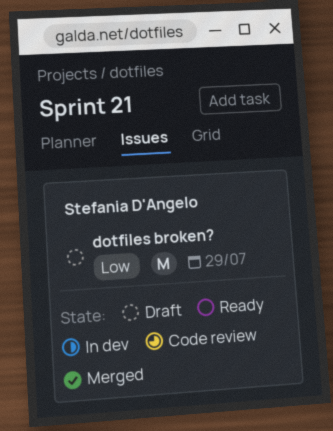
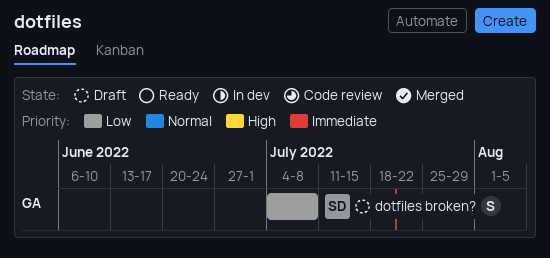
dotfiles broken?, estimate: M -> S
dotfiles broken?, due: Jul 29 -> Jul 8

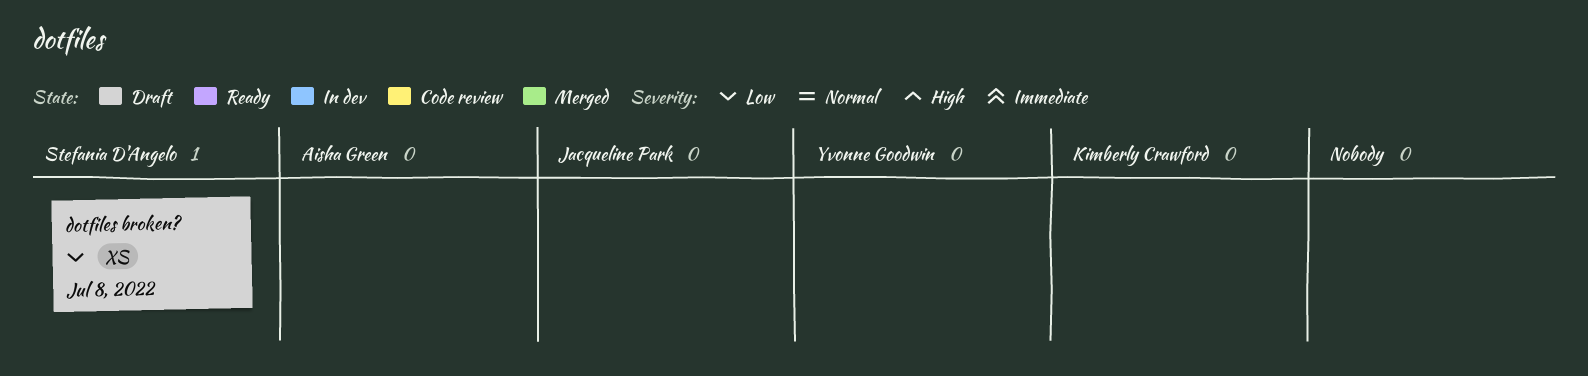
dotfiles broken?, estimate: S -> XS

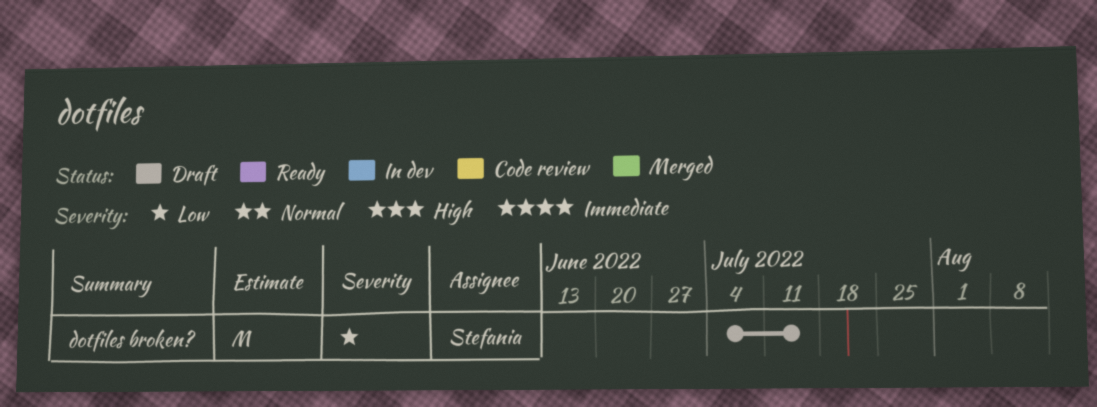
dotfiles broken?, estimate: XS -> M
dotfiles broken?, due: Jul 8 -> Jul 15

